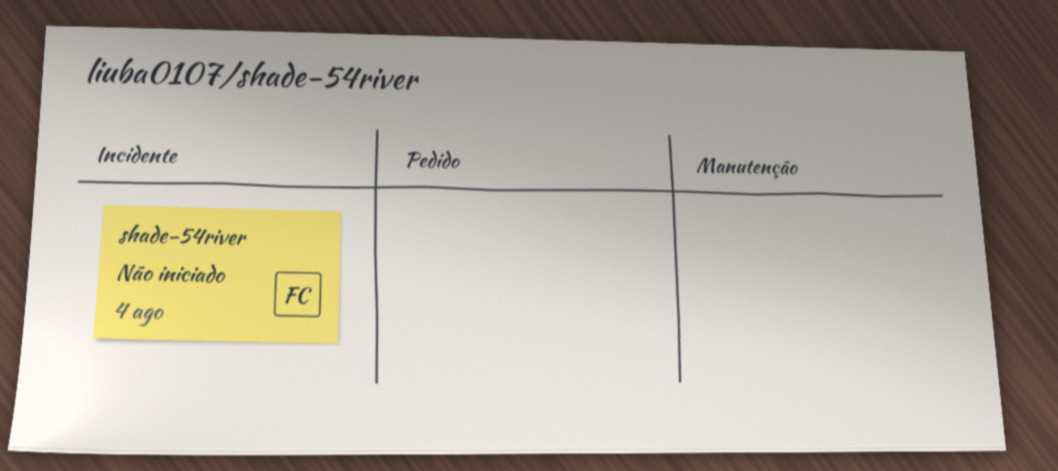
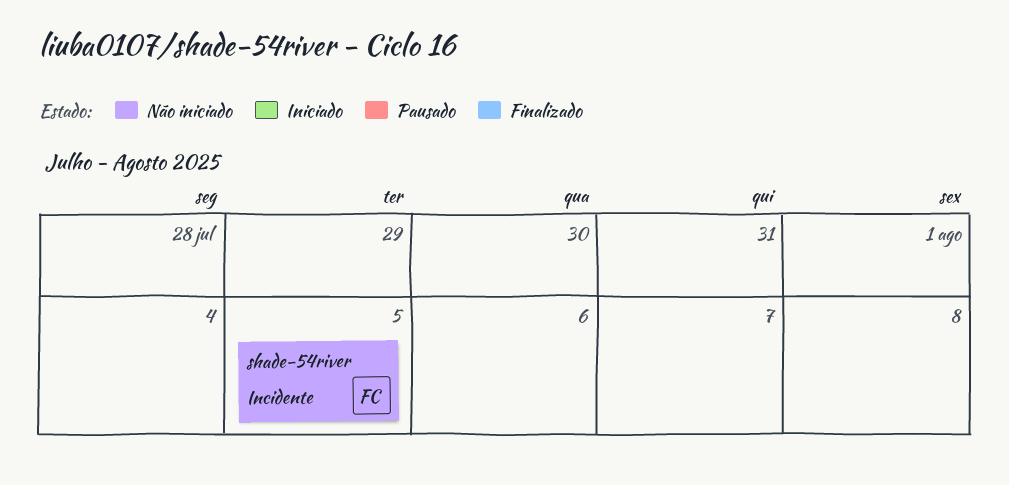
shade-54river, due: Aug 4 -> Aug 5

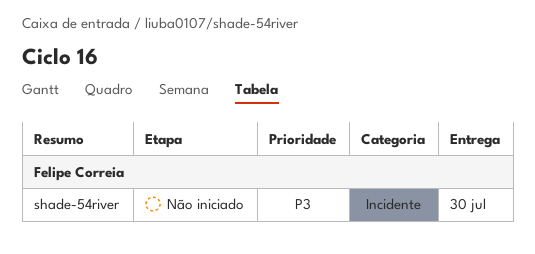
shade-54river, due: Aug 5 -> Jul 30

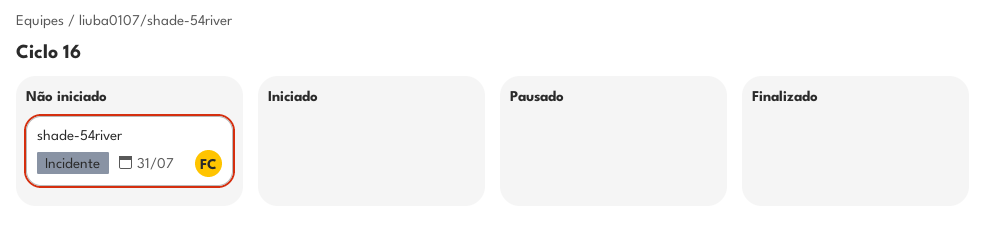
shade-54river, due: Jul 30 -> Jul 31

